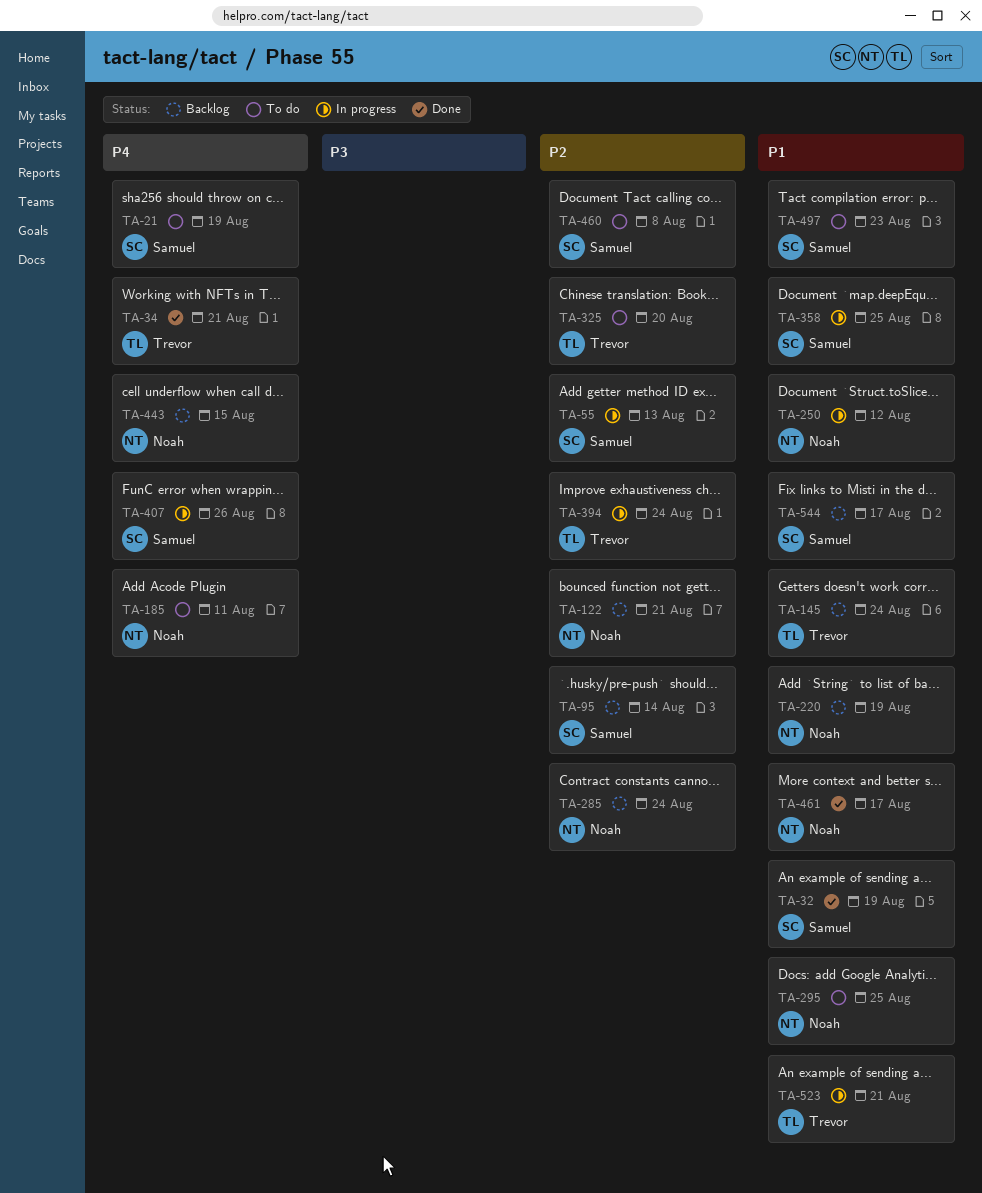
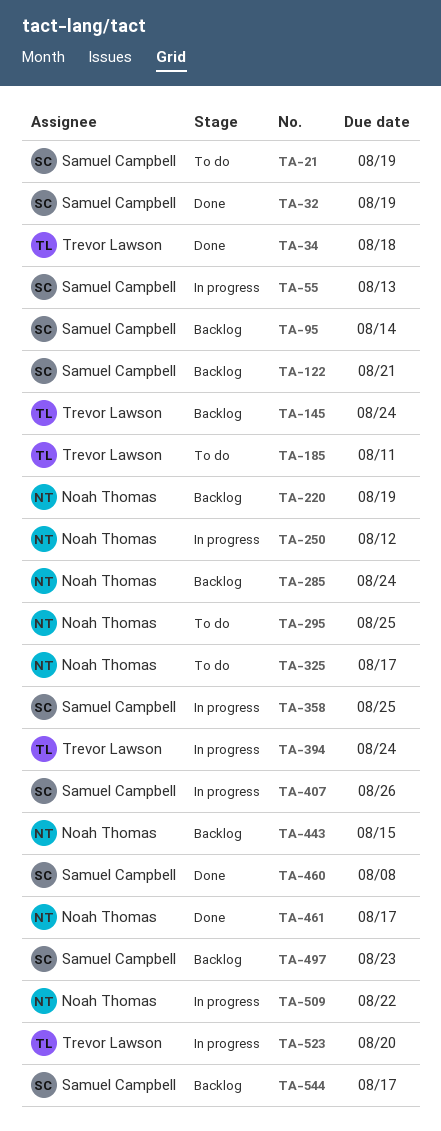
TA-34, due: Aug 21 -> Aug 18
TA-122, owner: Noah Thomas -> Samuel Campbell
TA-185, owner: Noah Thomas -> Trevor Lawson
TA-325, owner: Trevor Lawson -> Noah Thomas
TA-325, due: Aug 20 -> Aug 17
TA-460, status: To do -> Done
TA-497, status: To do -> Backlog
TA-509: none -> present
TA-523, due: Aug 21 -> Aug 20

